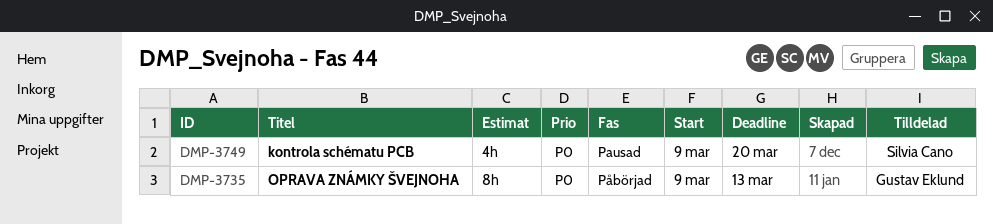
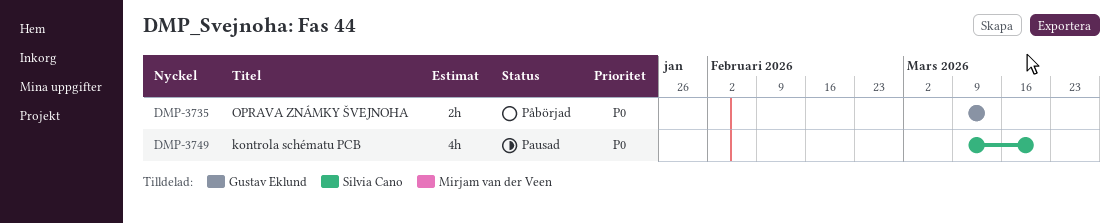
DMP-3735, estimate: 8h -> 2h

